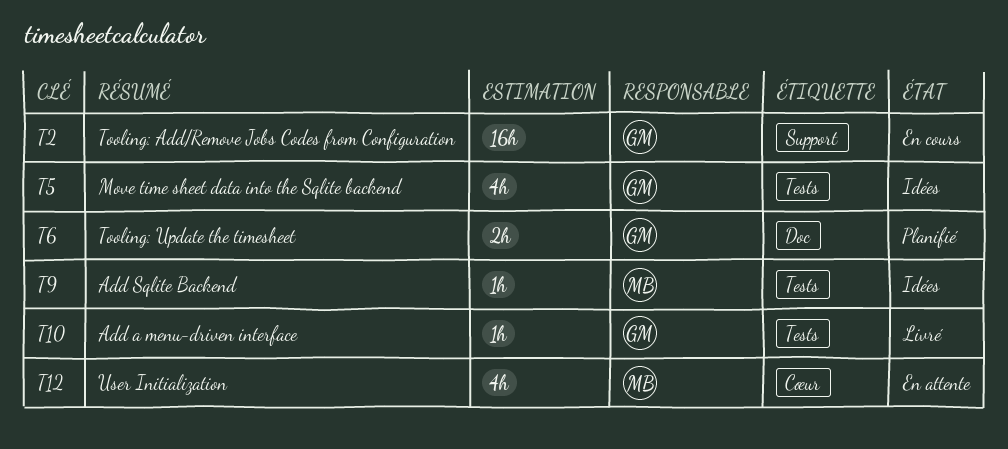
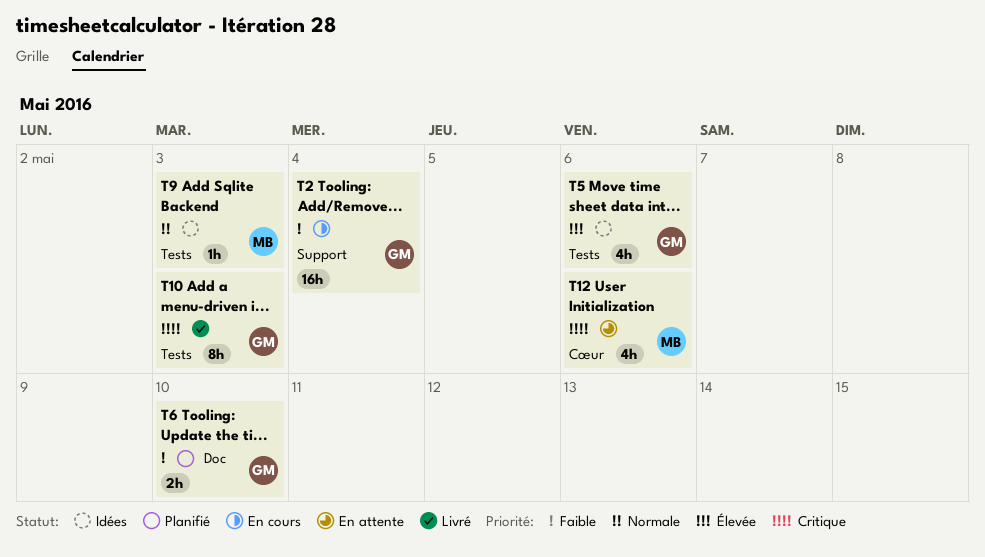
T10, estimate: 1h -> 8h

